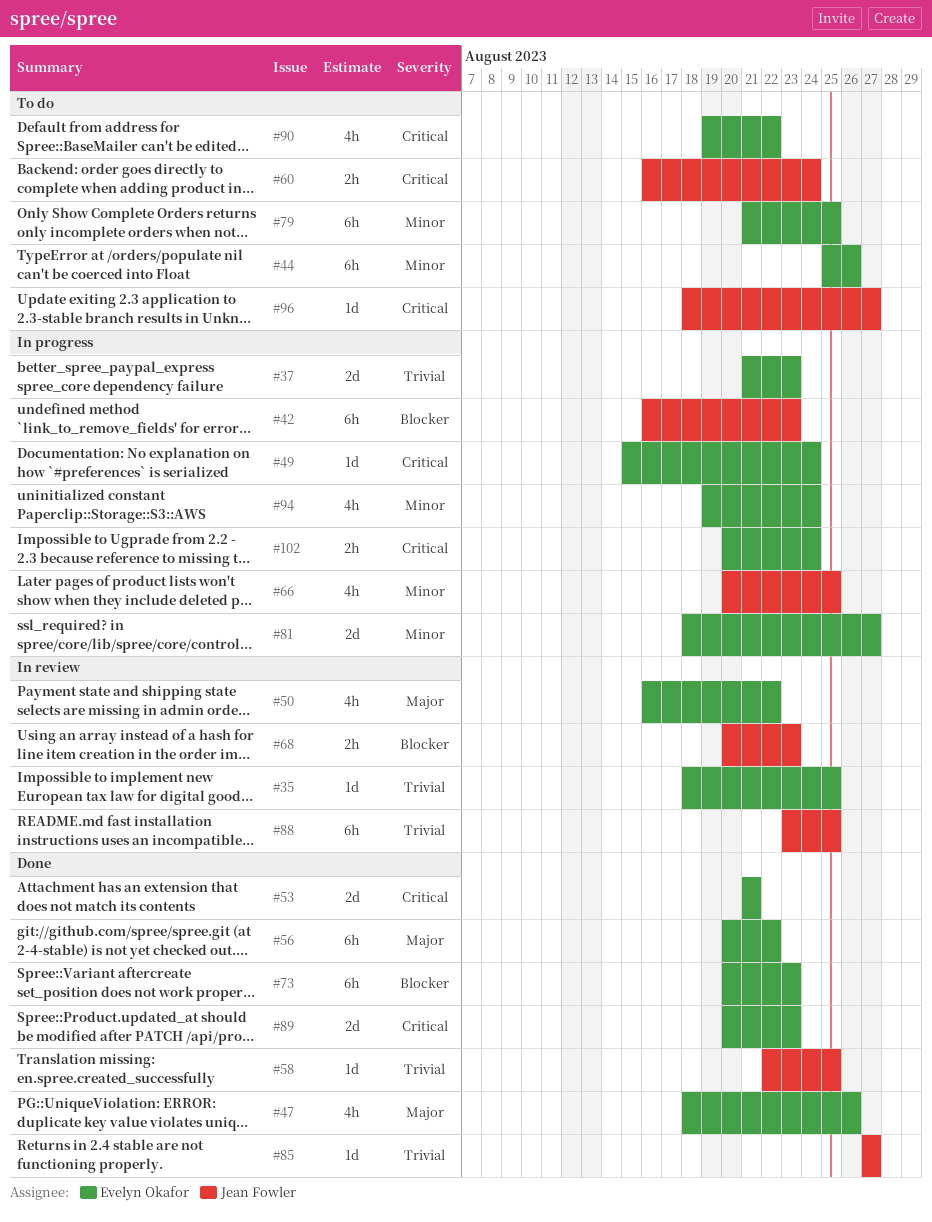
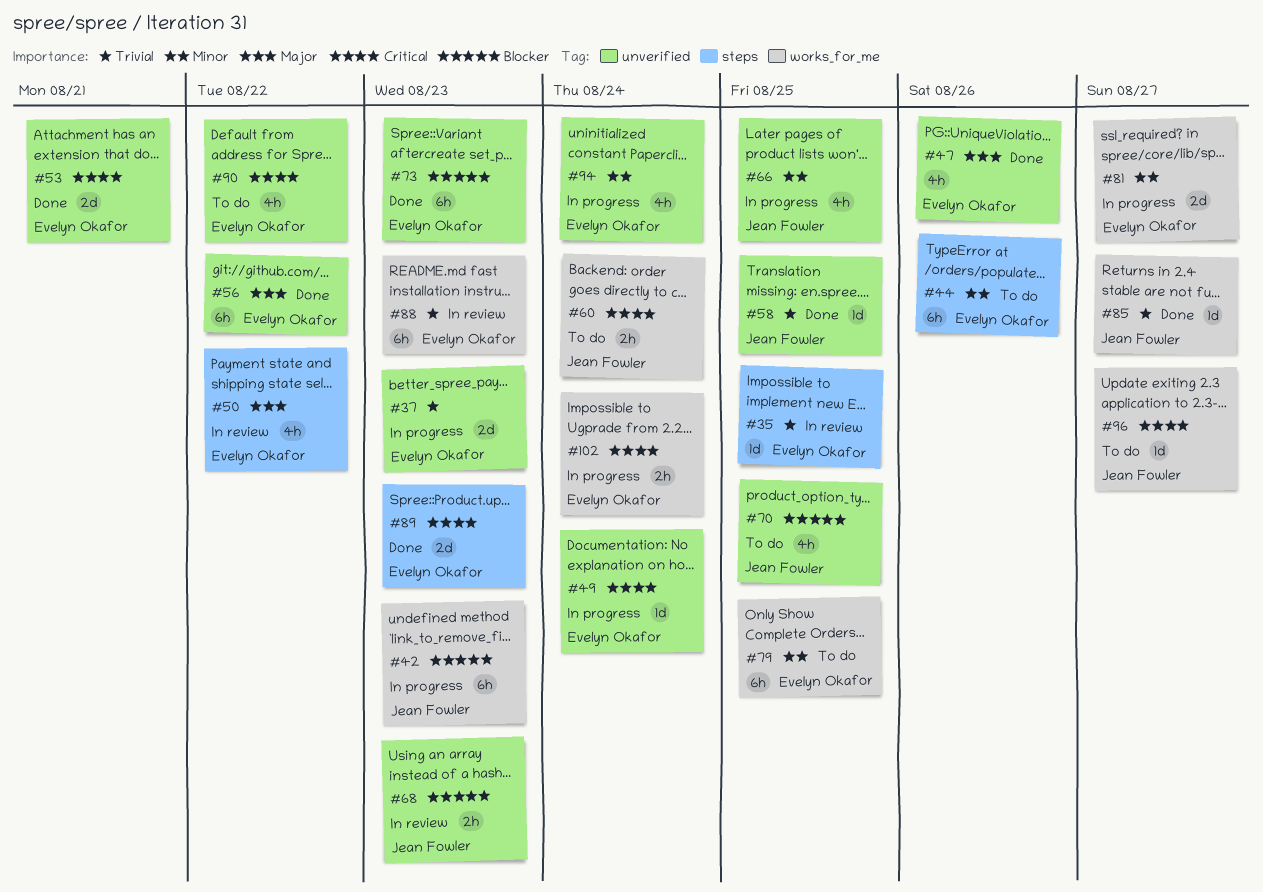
#70: none -> present
#88, owner: Jean Fowler -> Evelyn Okafor
#88, due: Aug 25 -> Aug 23

